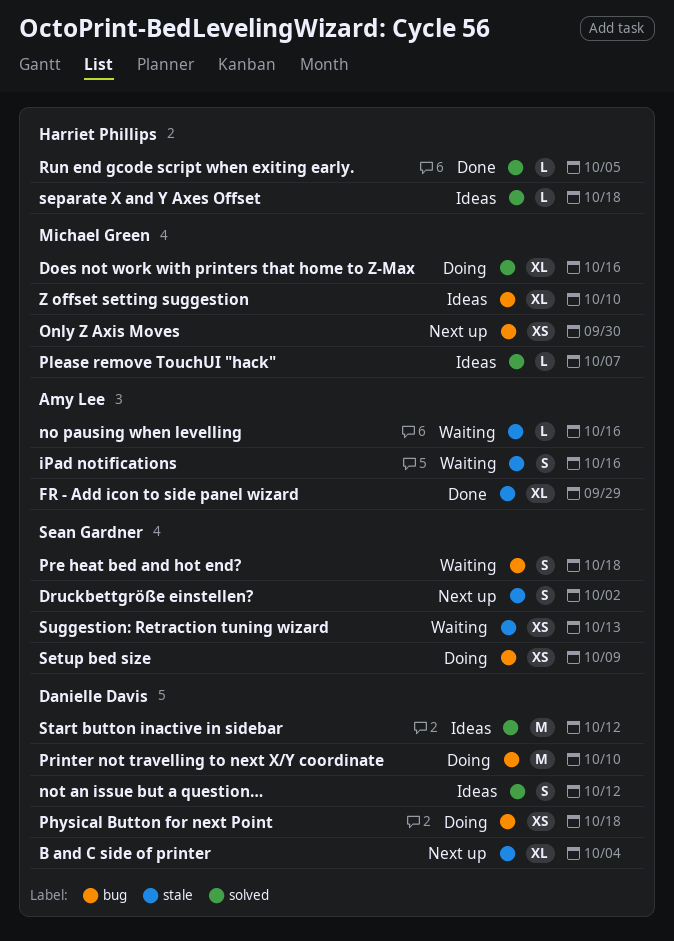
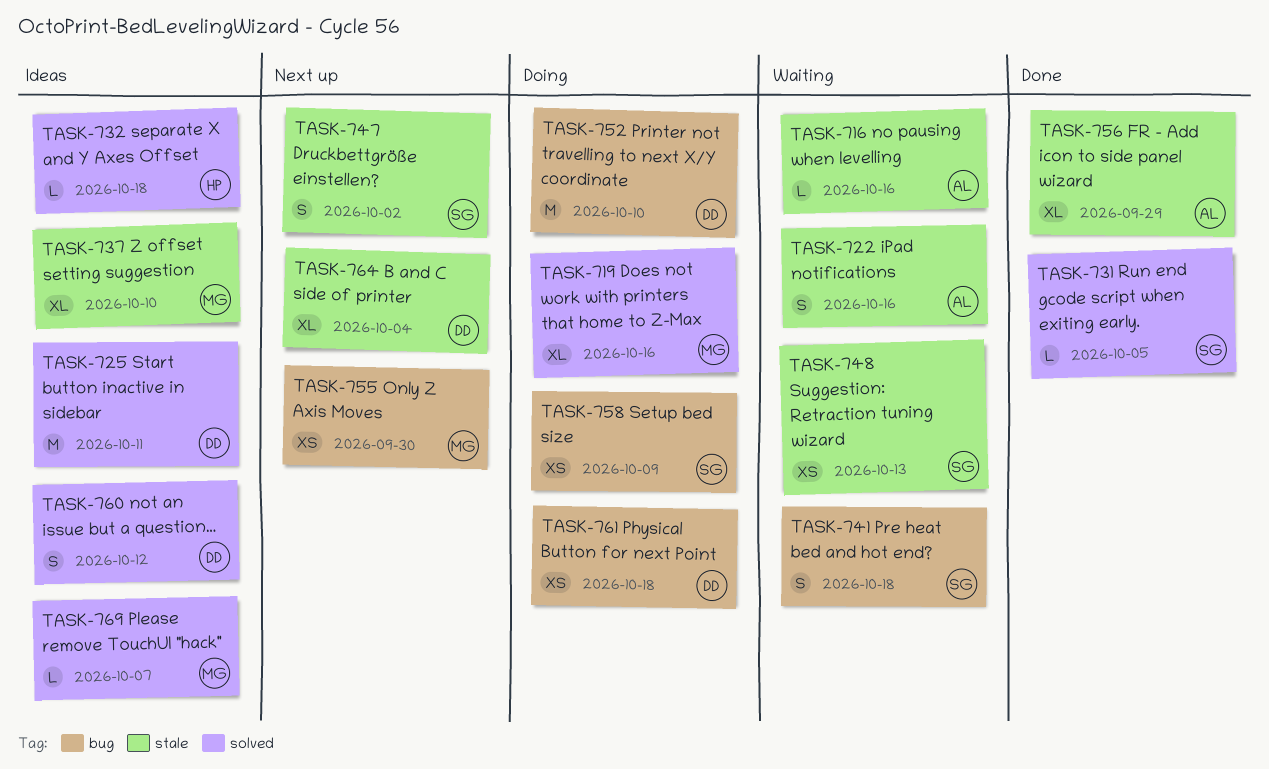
Run end gcode script when exiting early., owner: Harriet Phillips -> Sean Gardner
Start button inactive in sidebar, due: Oct 12 -> Oct 11
Z offset setting suggestion, label: bug -> stale

